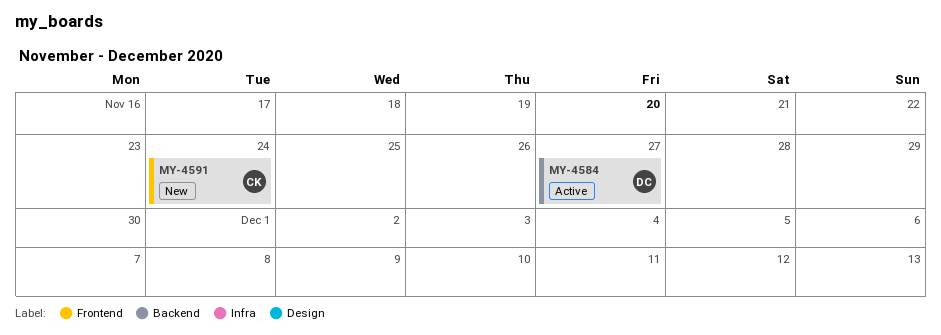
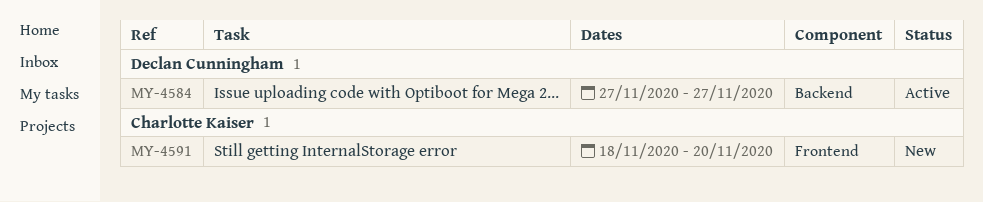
MY-4591, due: Nov 24 -> Nov 20

